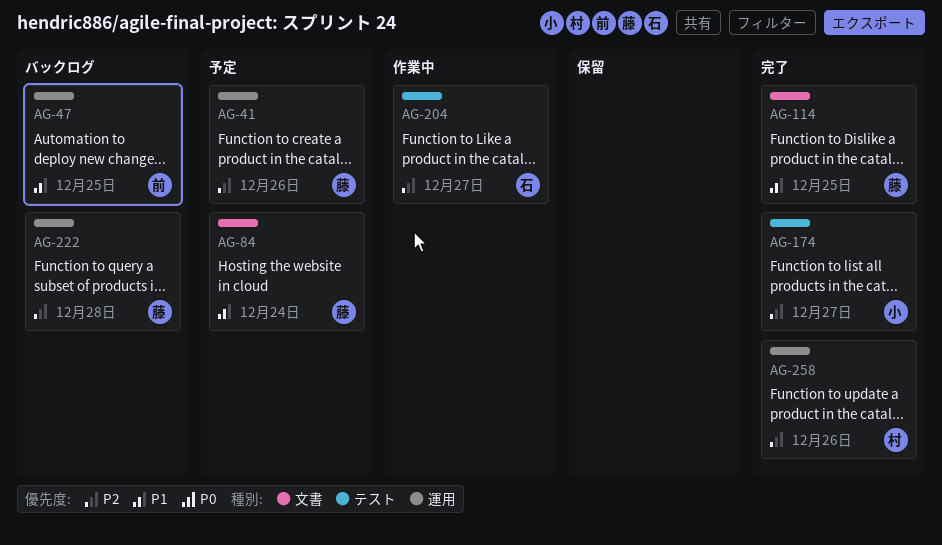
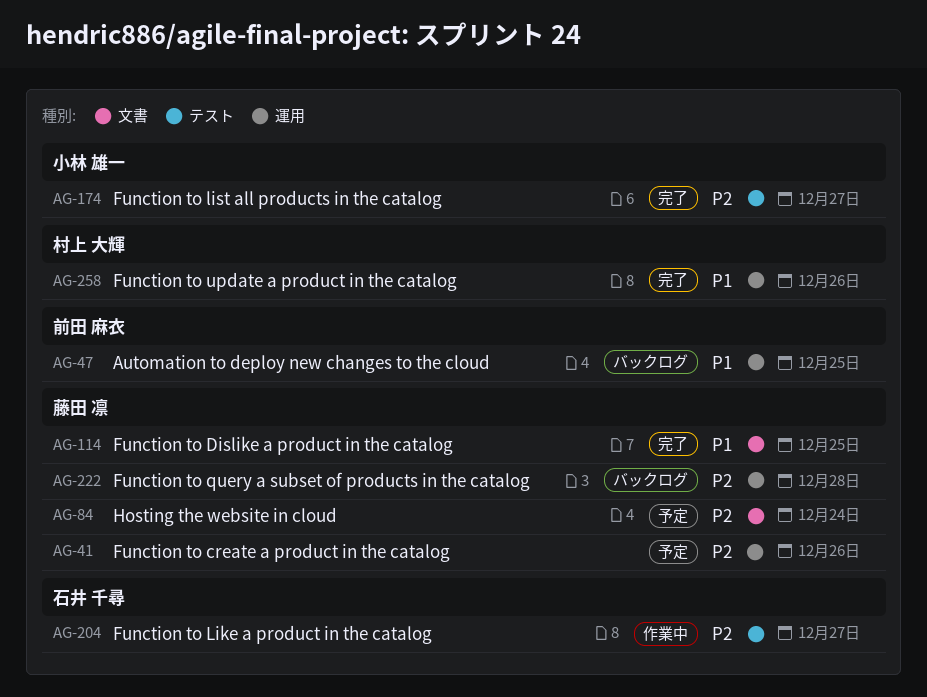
AG-84, priority: P1 -> P2
AG-258, priority: P2 -> P1

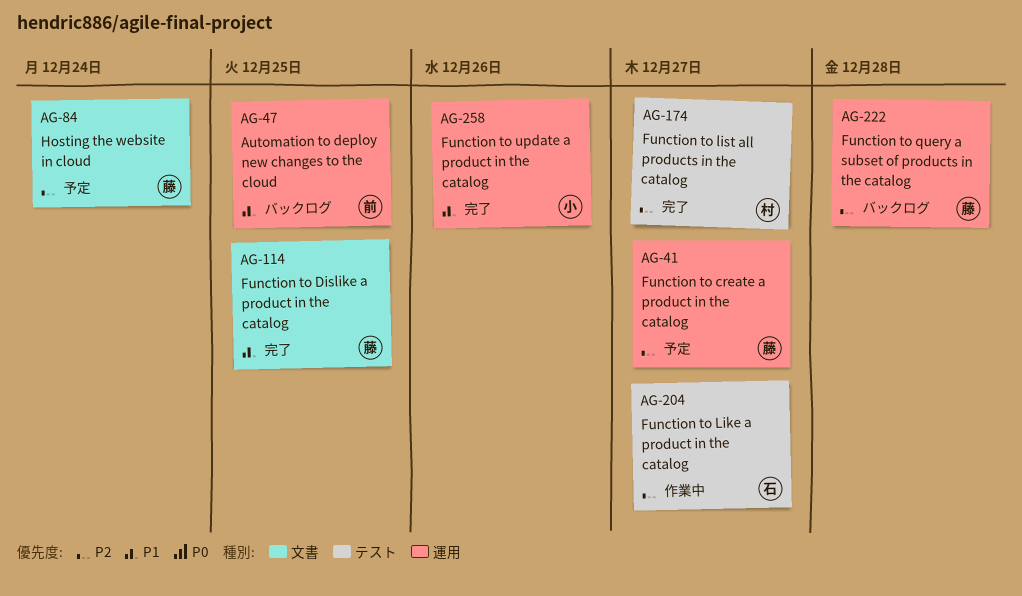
AG-41, due: Dec 26 -> Dec 27
AG-174, owner: 小林 雄一 -> 村上 大輝
AG-258, owner: 村上 大輝 -> 小林 雄一

